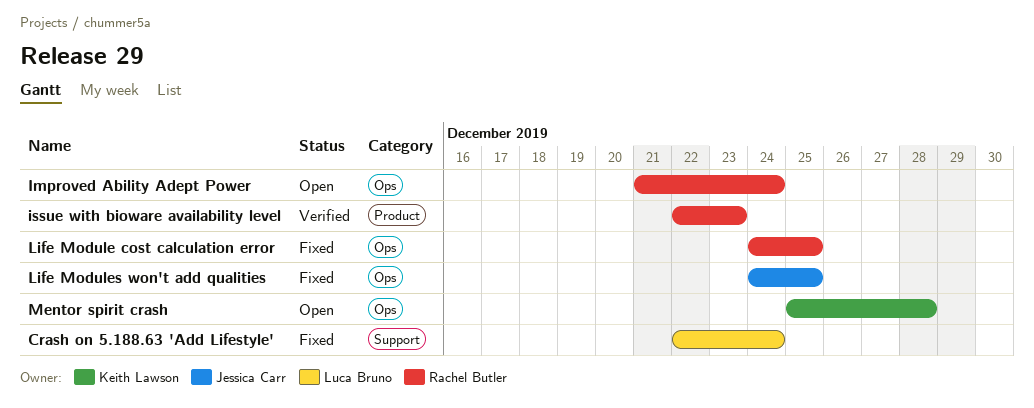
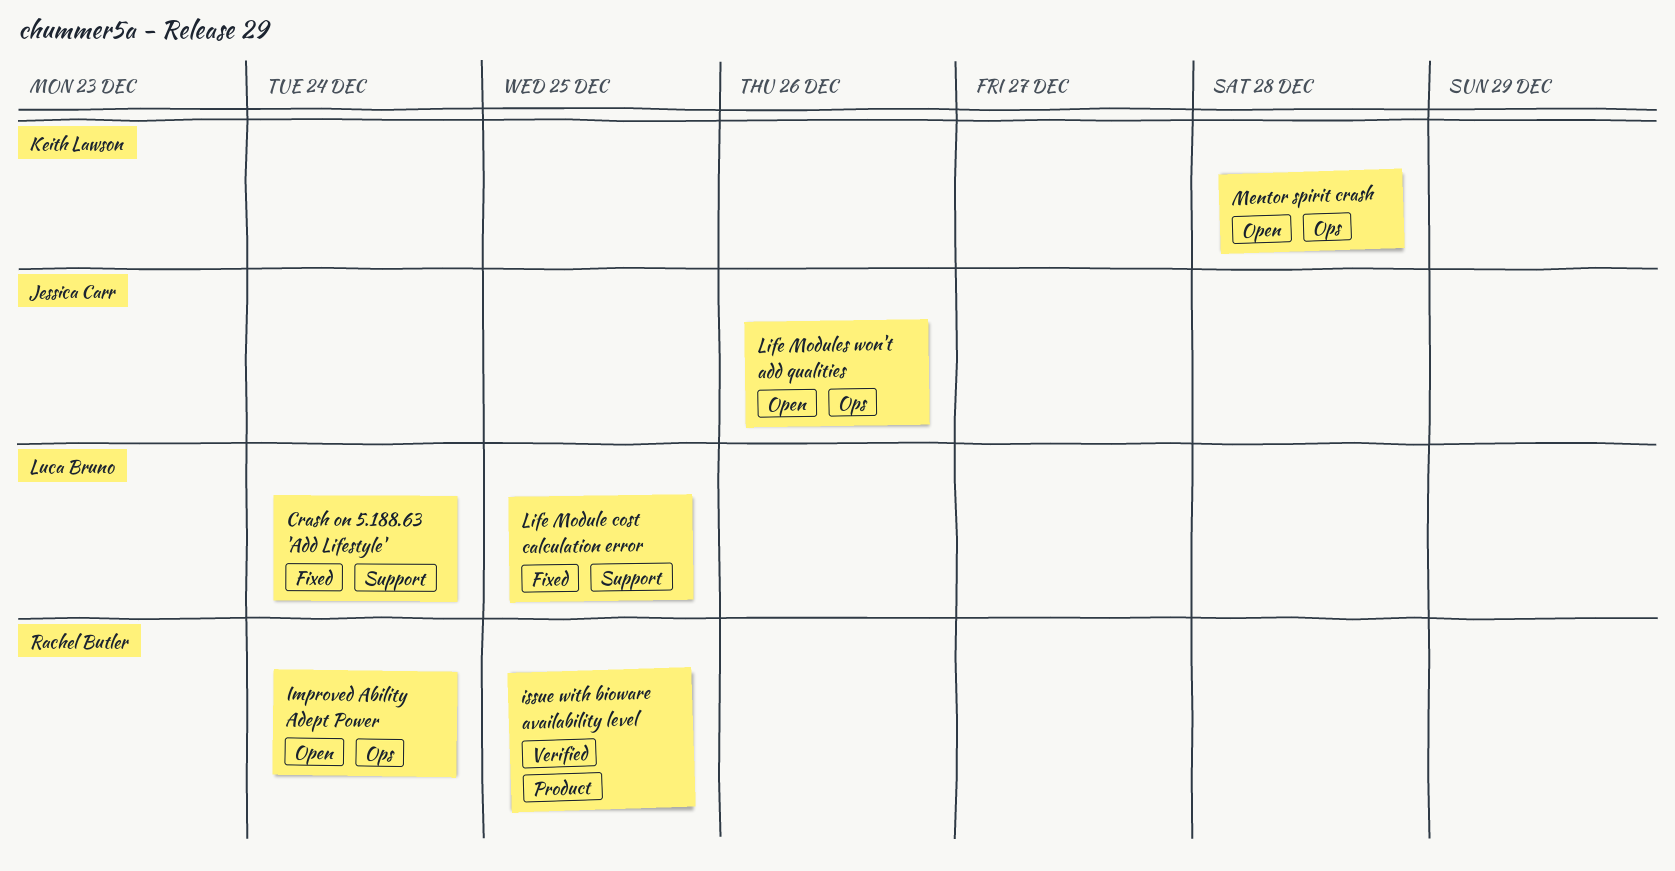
issue with bioware availability level, due: Dec 23 -> Dec 25
Life Module cost calculation error, owner: Rachel Butler -> Luca Bruno
Life Module cost calculation error, label: Ops -> Support
Life Modules won't add qualities, status: Fixed -> Open
Life Modules won't add qualities, due: Dec 25 -> Dec 26

